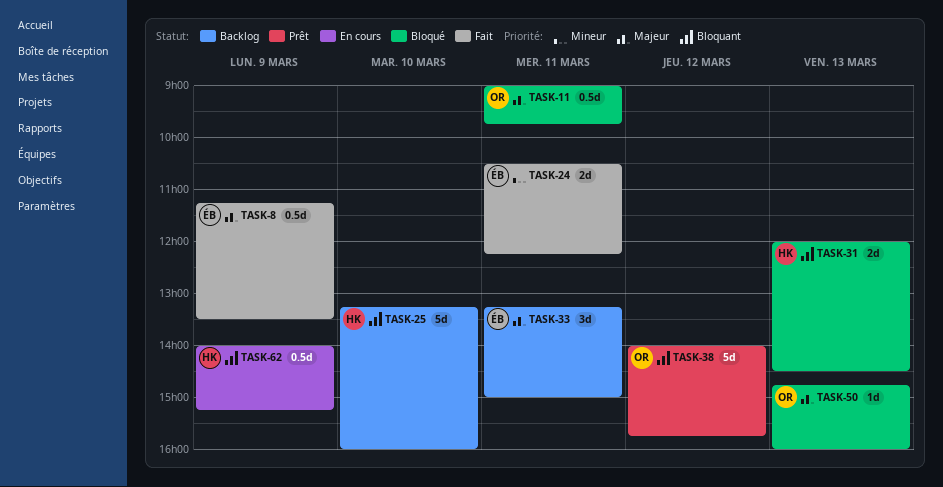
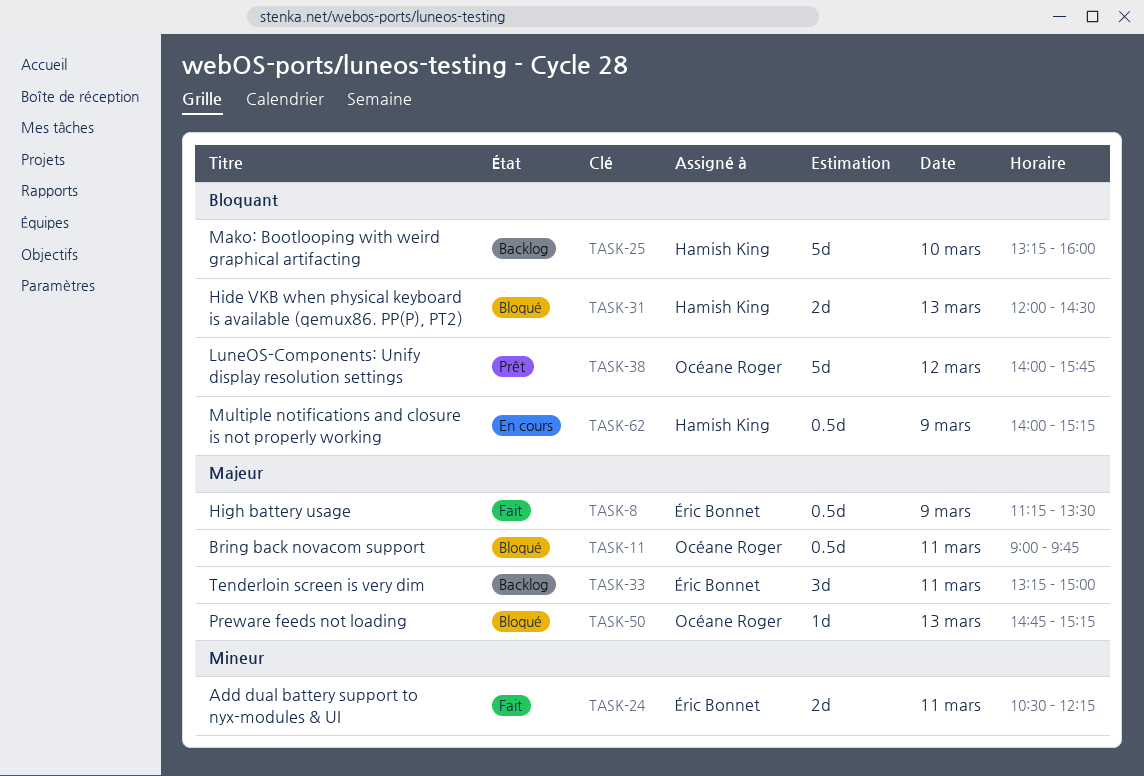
TASK-50, ends: 16:00 -> 15:15

